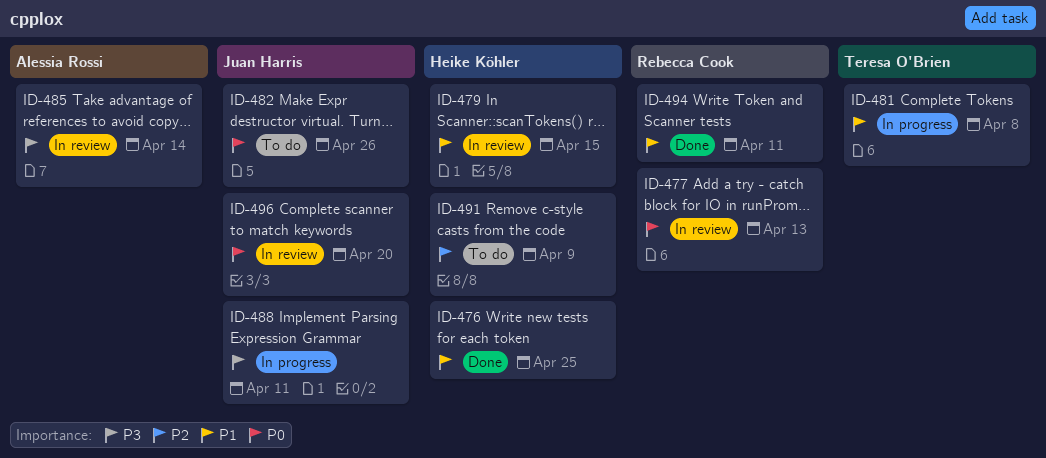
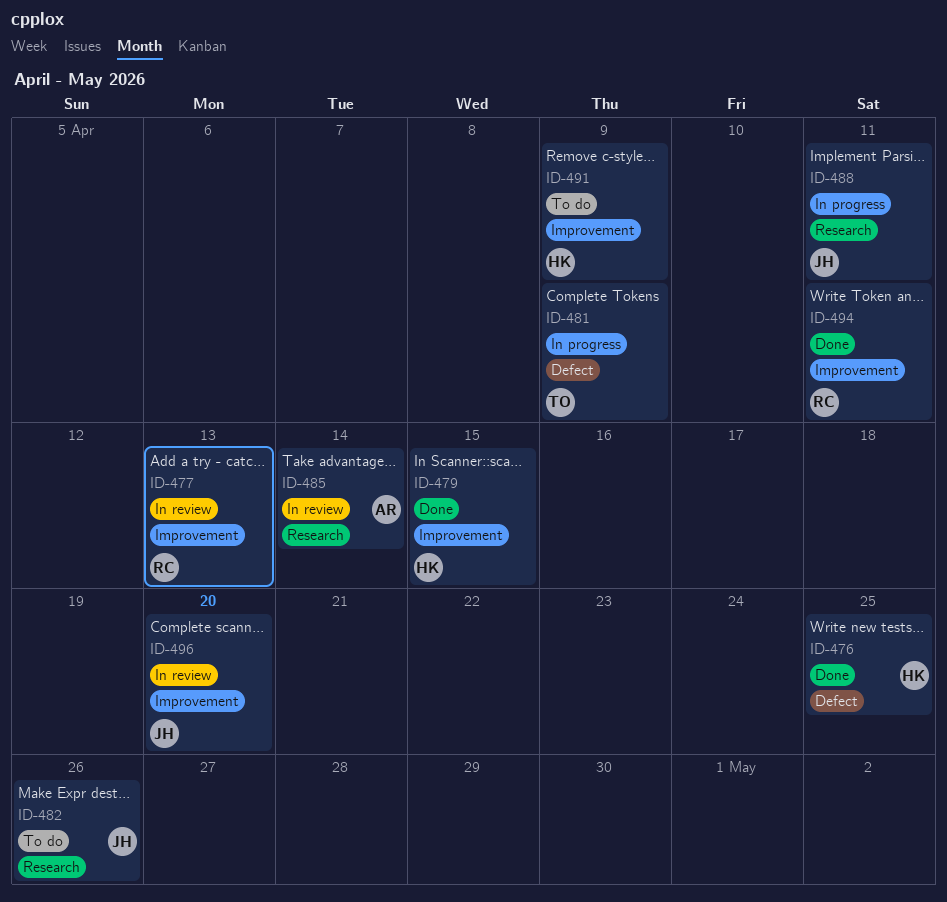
ID-479, status: In review -> Done
ID-481, due: Apr 8 -> Apr 9

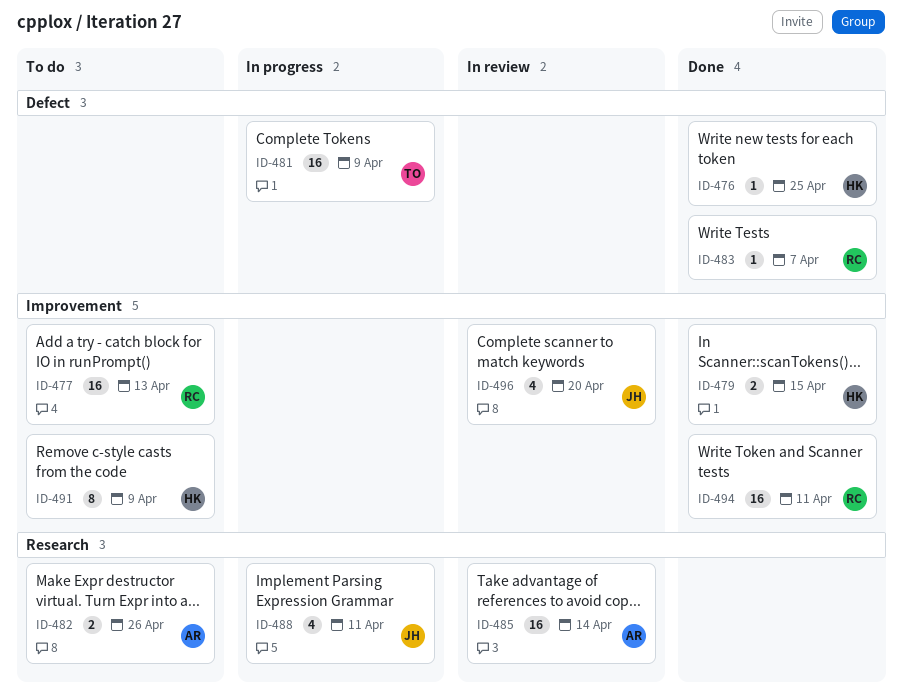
ID-477, status: In review -> To do
ID-482, owner: JH -> AR
ID-483: none -> present

